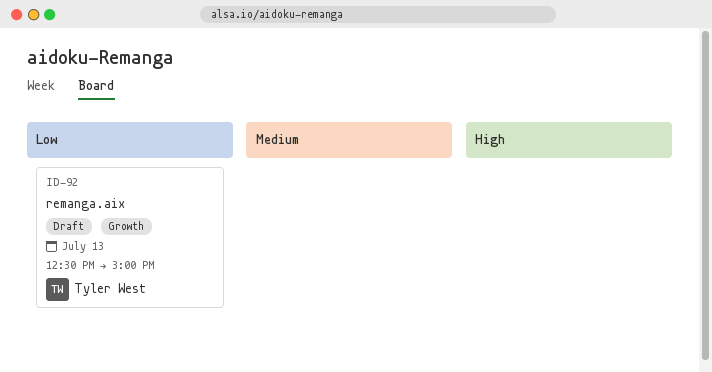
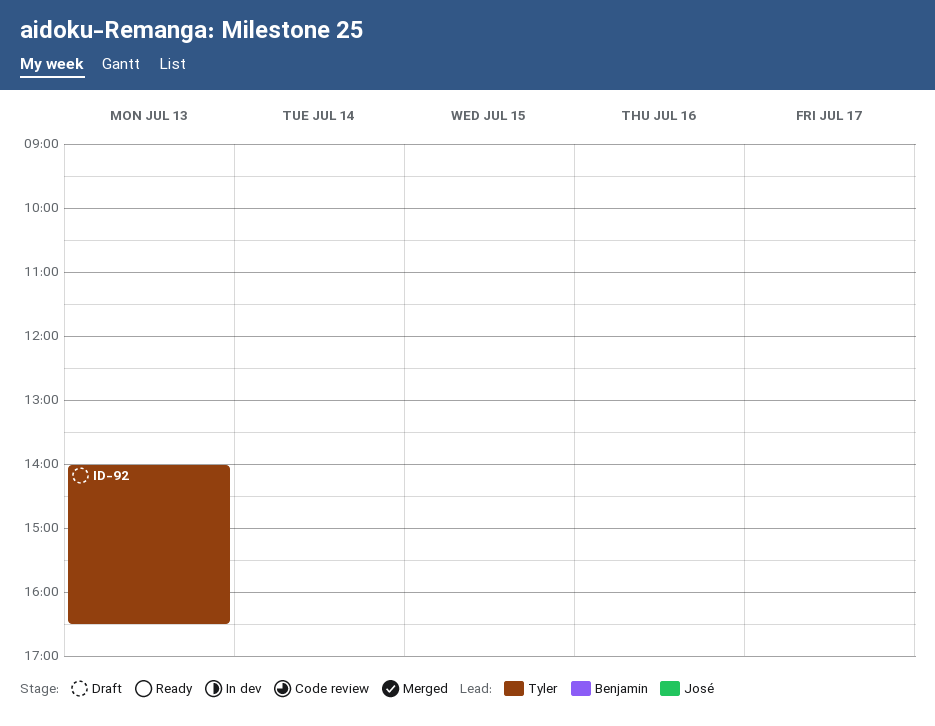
ID-92, begins: 12:30 -> 14:00
ID-92, ends: 15:00 -> 16:30

